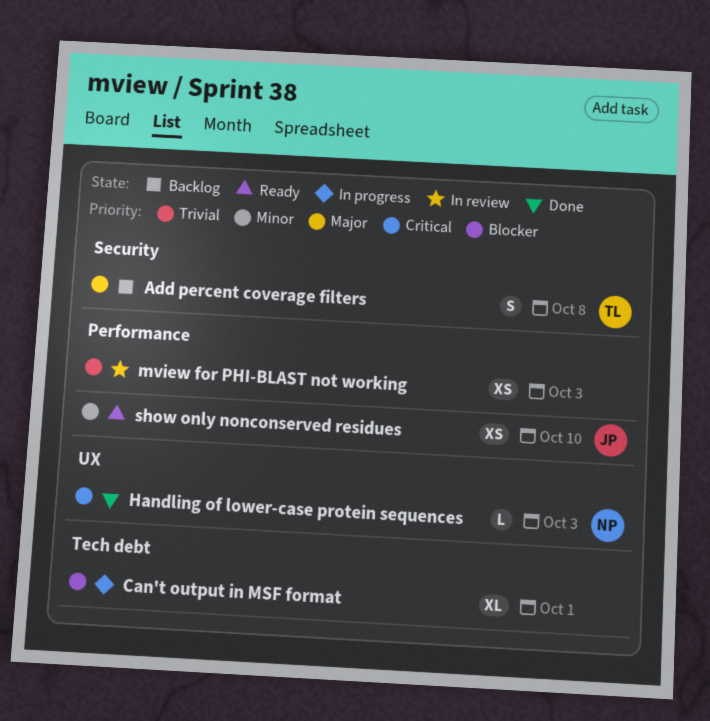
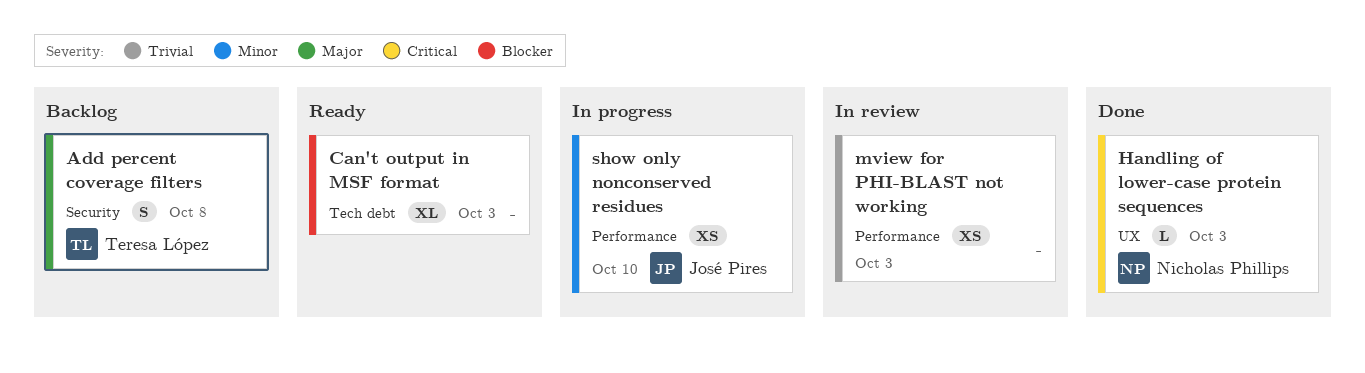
Can't output in MSF format, status: In progress -> Ready
Can't output in MSF format, due: Oct 1 -> Oct 3
show only nonconserved residues, status: Ready -> In progress

